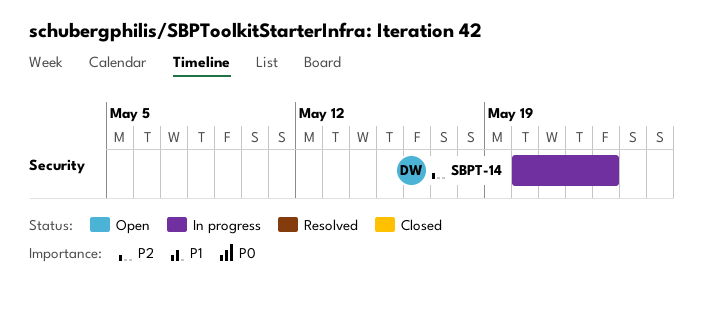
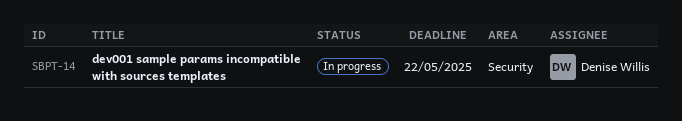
SBPT-14, due: May 23 -> May 22

